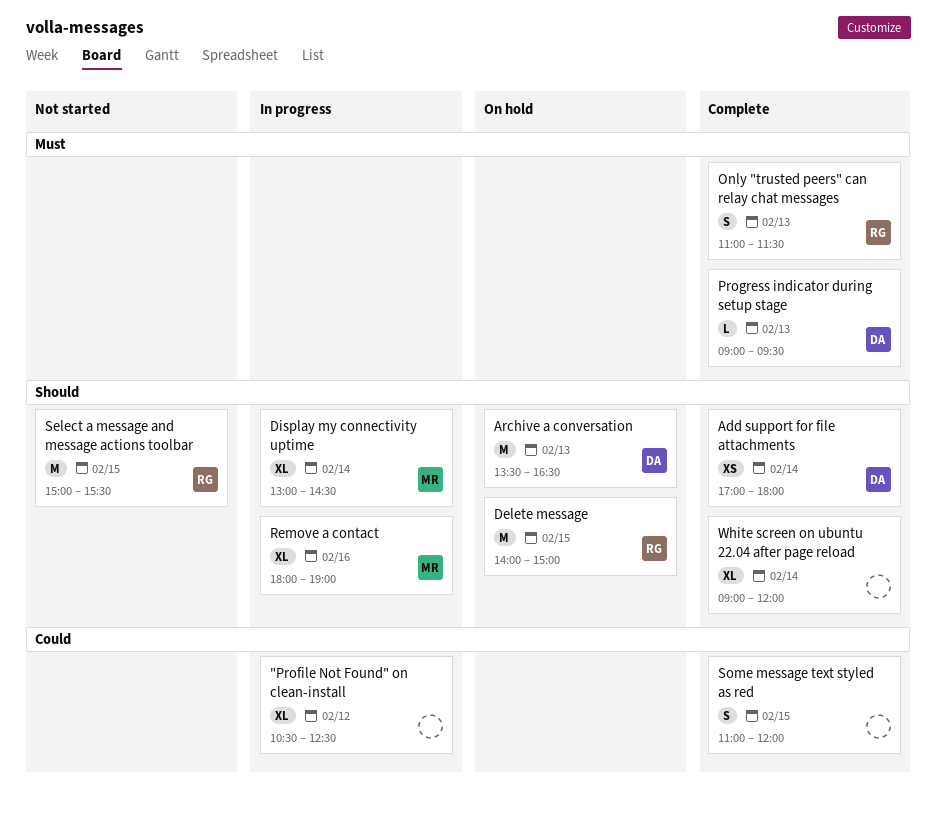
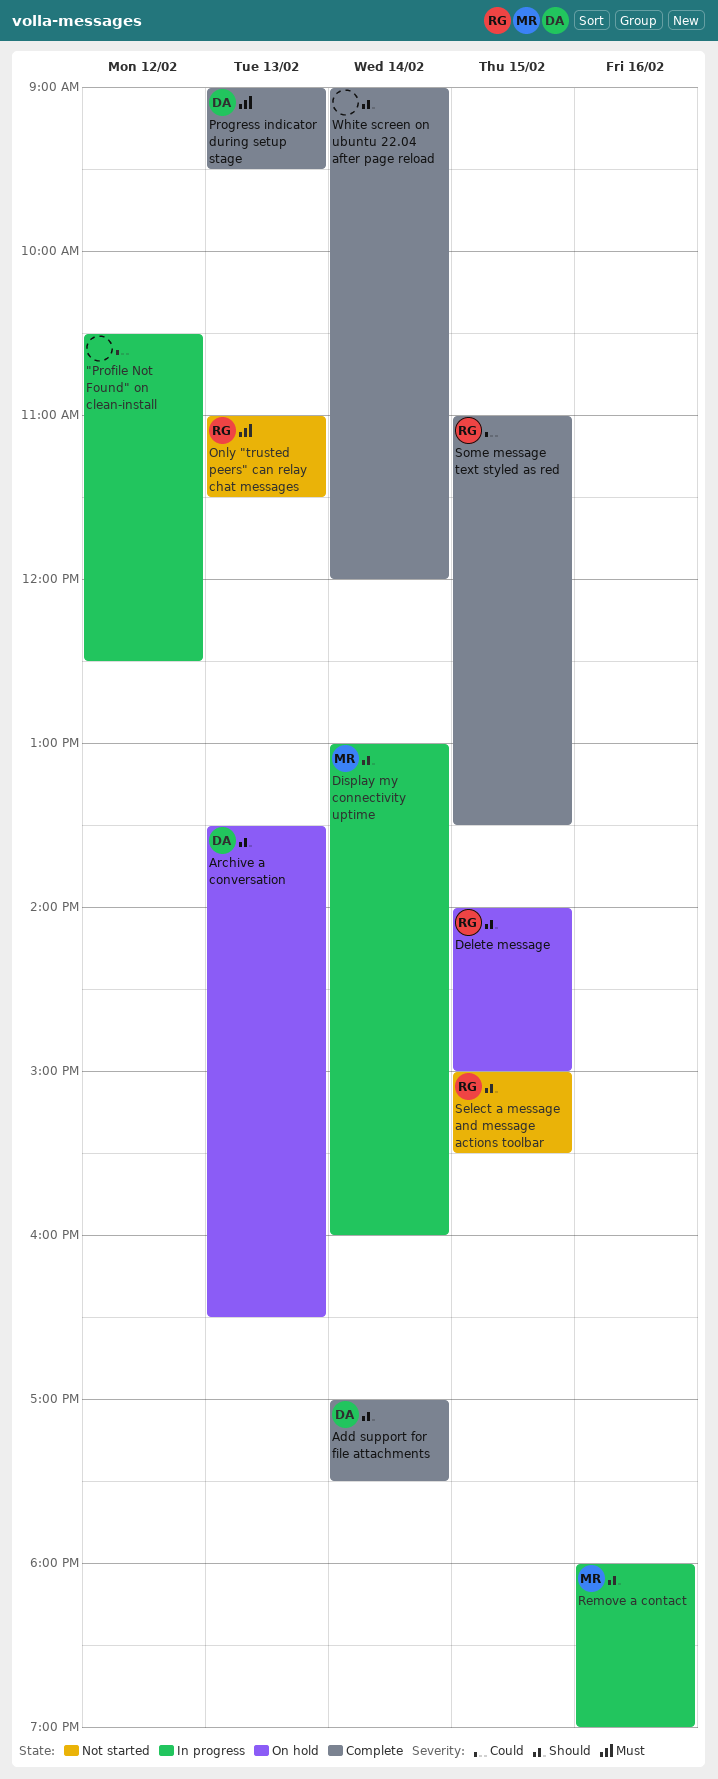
Add support for file attachments, ends: 18:00 -> 17:30
Display my connectivity uptime, ends: 14:30 -> 16:00
Only "trusted peers" can relay chat messages, status: Complete -> Not started
Some message text styled as red, owner: none -> RG
Some message text styled as red, ends: 12:00 -> 13:30

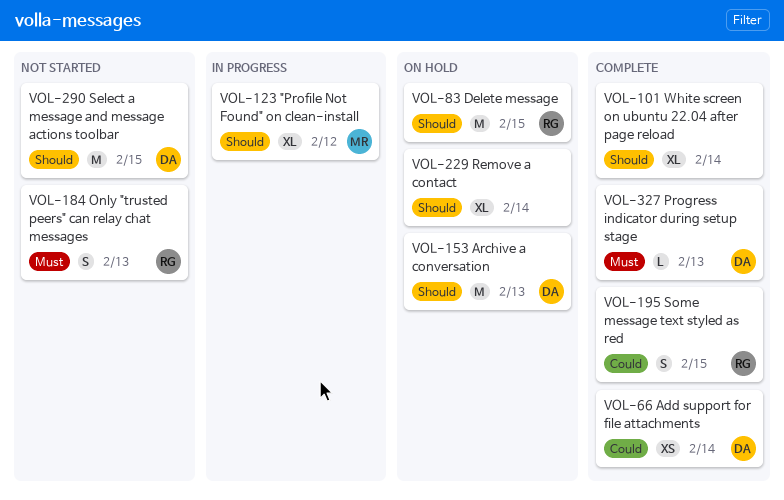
"Profile Not Found" on clean-install, owner: none -> MR
"Profile Not Found" on clean-install, priority: Could -> Should
Add support for file attachments, priority: Should -> Could
Display my connectivity uptime: present -> none
Remove a contact, status: In progress -> On hold
Remove a contact, owner: MR -> none
Remove a contact, day: Feb 16 -> Feb 14
Select a message and message actions toolbar, owner: RG -> DA

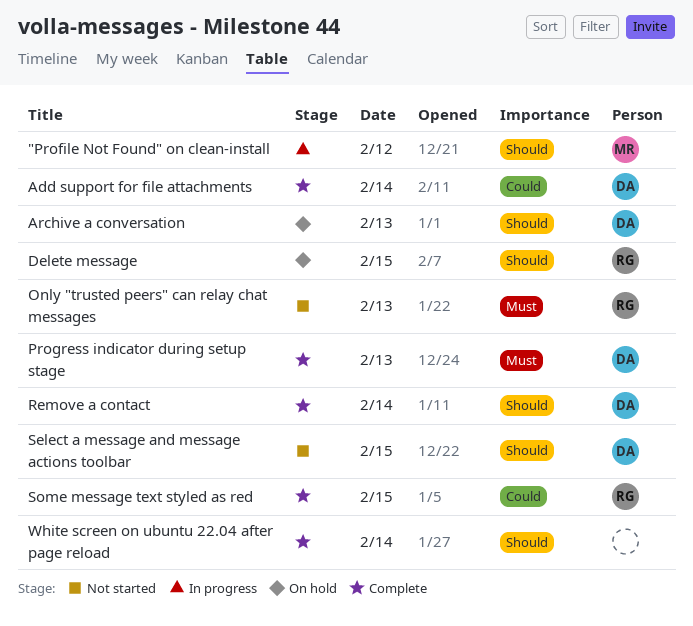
Remove a contact, status: On hold -> Complete
Remove a contact, owner: none -> DA

